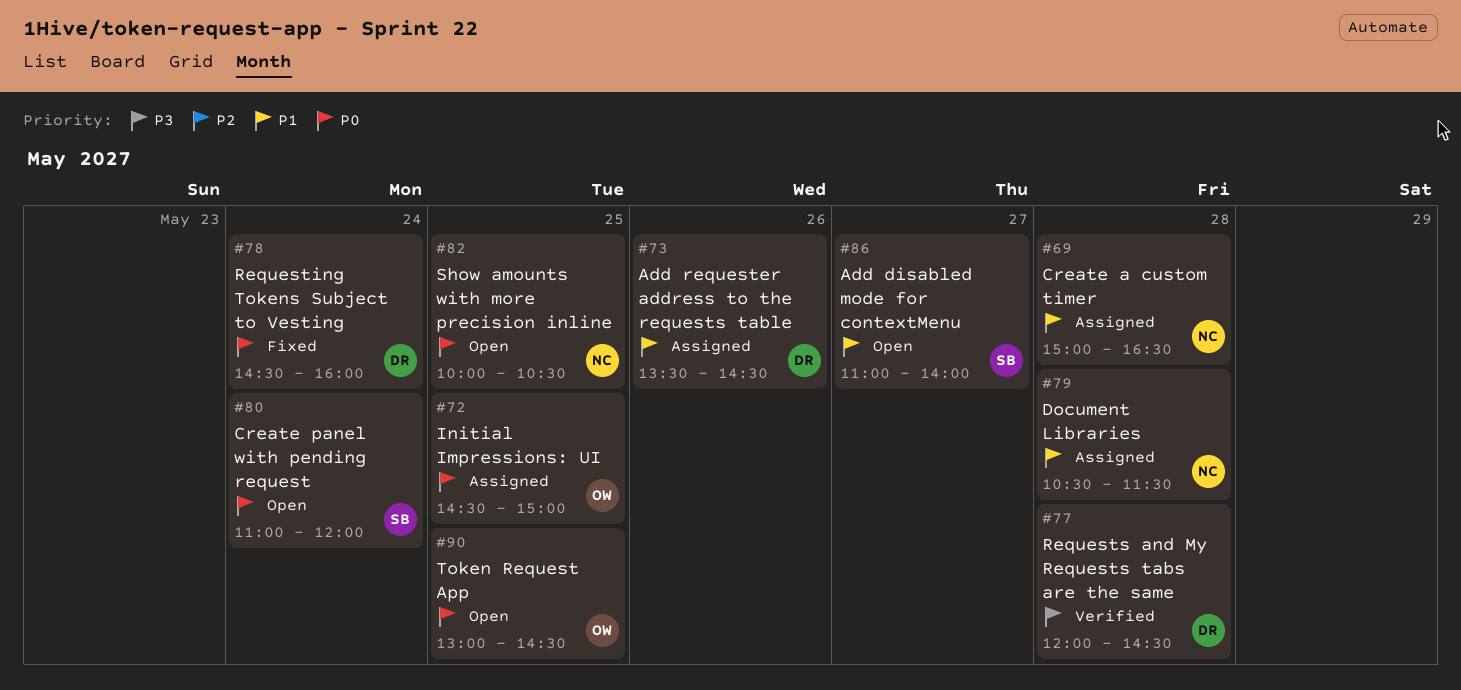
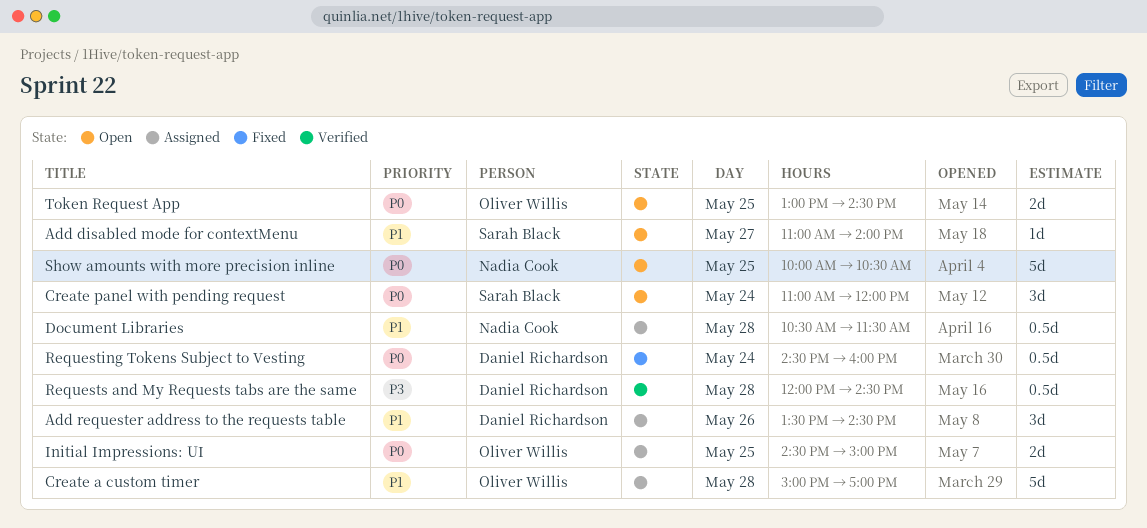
Create a custom timer, owner: Nadia Cook -> Oliver Willis
Create a custom timer, ends: 16:30 -> 17:00

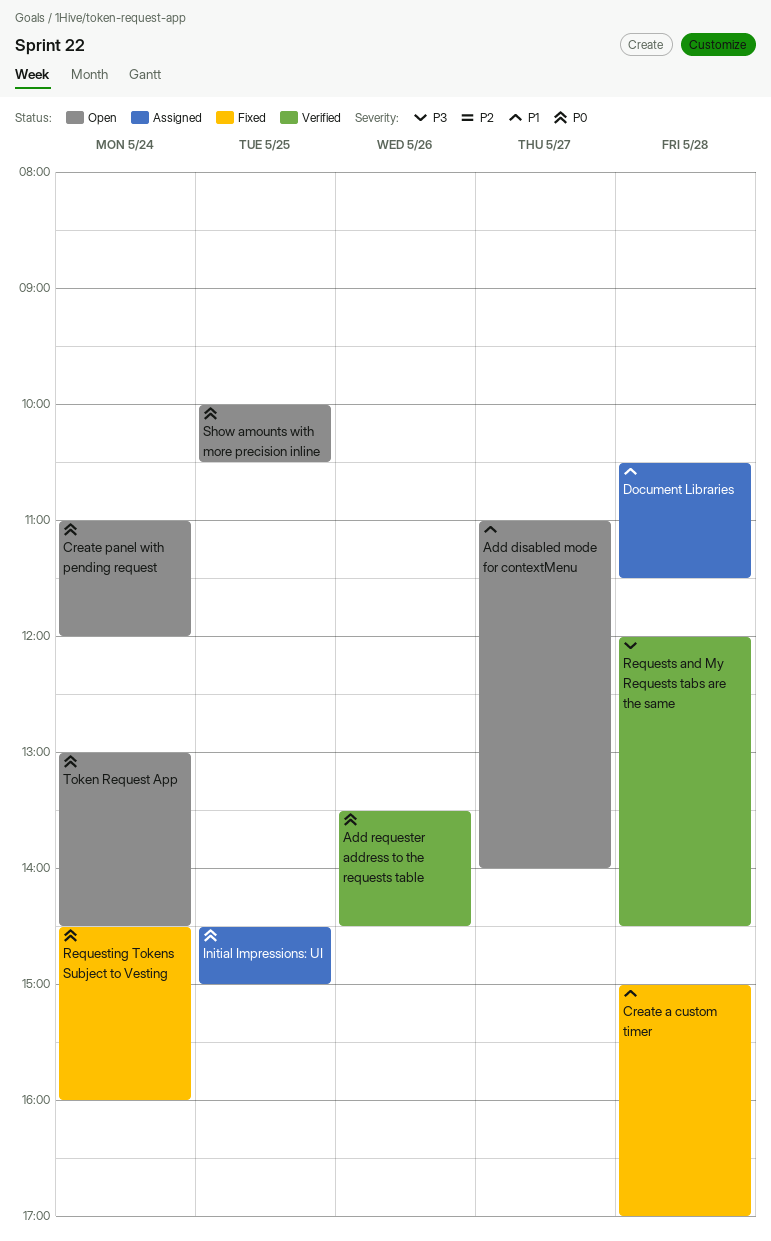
Add requester address to the requests table, status: Assigned -> Verified
Add requester address to the requests table, priority: P1 -> P0
Create a custom timer, status: Assigned -> Fixed
Token Request App, day: May 25 -> May 24

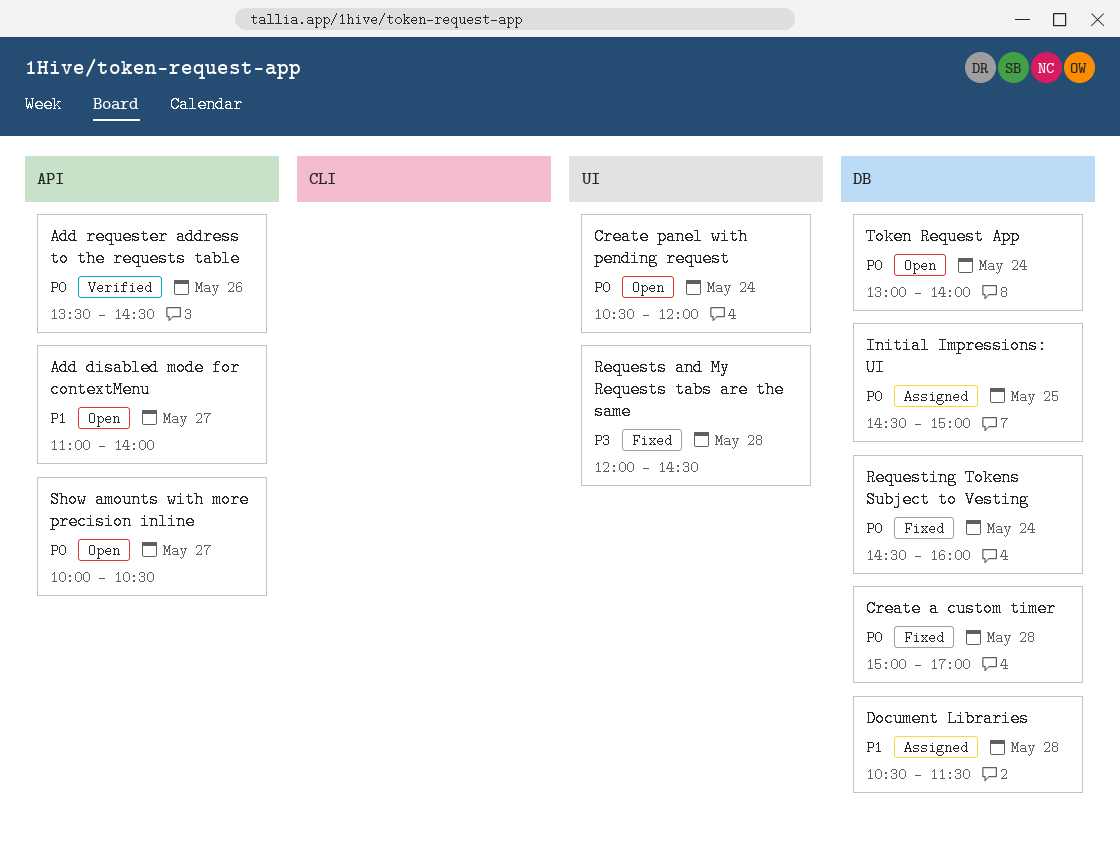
Create a custom timer, priority: P1 -> P0
Create panel with pending request, begins: 11:00 -> 10:30
Requests and My Requests tabs are the same, status: Verified -> Fixed
Show amounts with more precision inline, day: May 25 -> May 27
Token Request App, ends: 14:30 -> 14:00

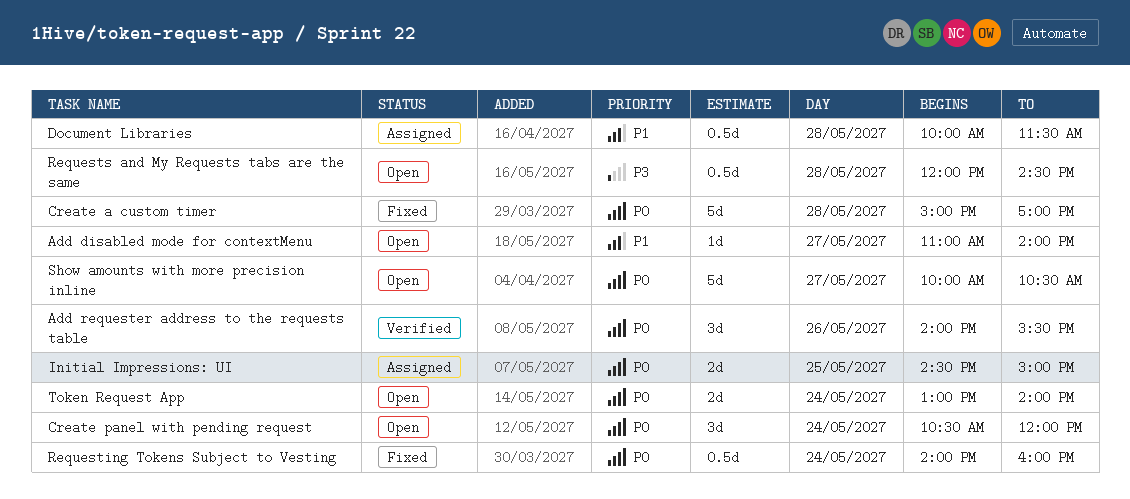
Add requester address to the requests table, begins: 13:30 -> 14:00
Add requester address to the requests table, ends: 14:30 -> 15:30
Document Libraries, begins: 10:30 -> 10:00
Requesting Tokens Subject to Vesting, begins: 14:30 -> 14:00
Requests and My Requests tabs are the same, status: Fixed -> Open

